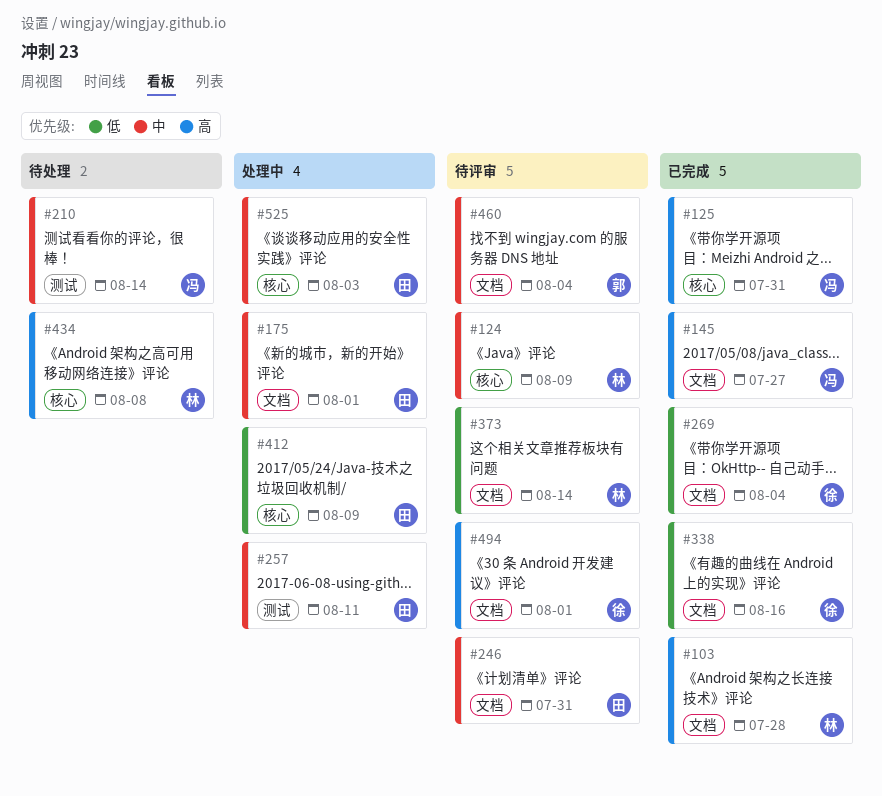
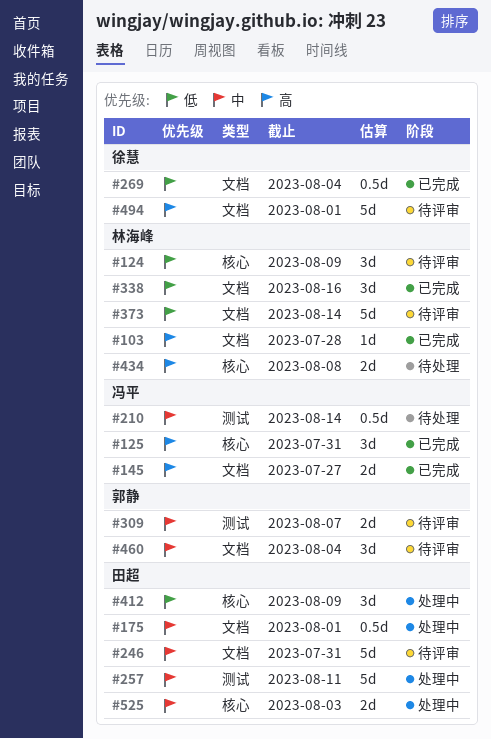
#124, priority: 中 -> 低
#309: none -> present
#338, owner: 徐慧 -> 林海峰

